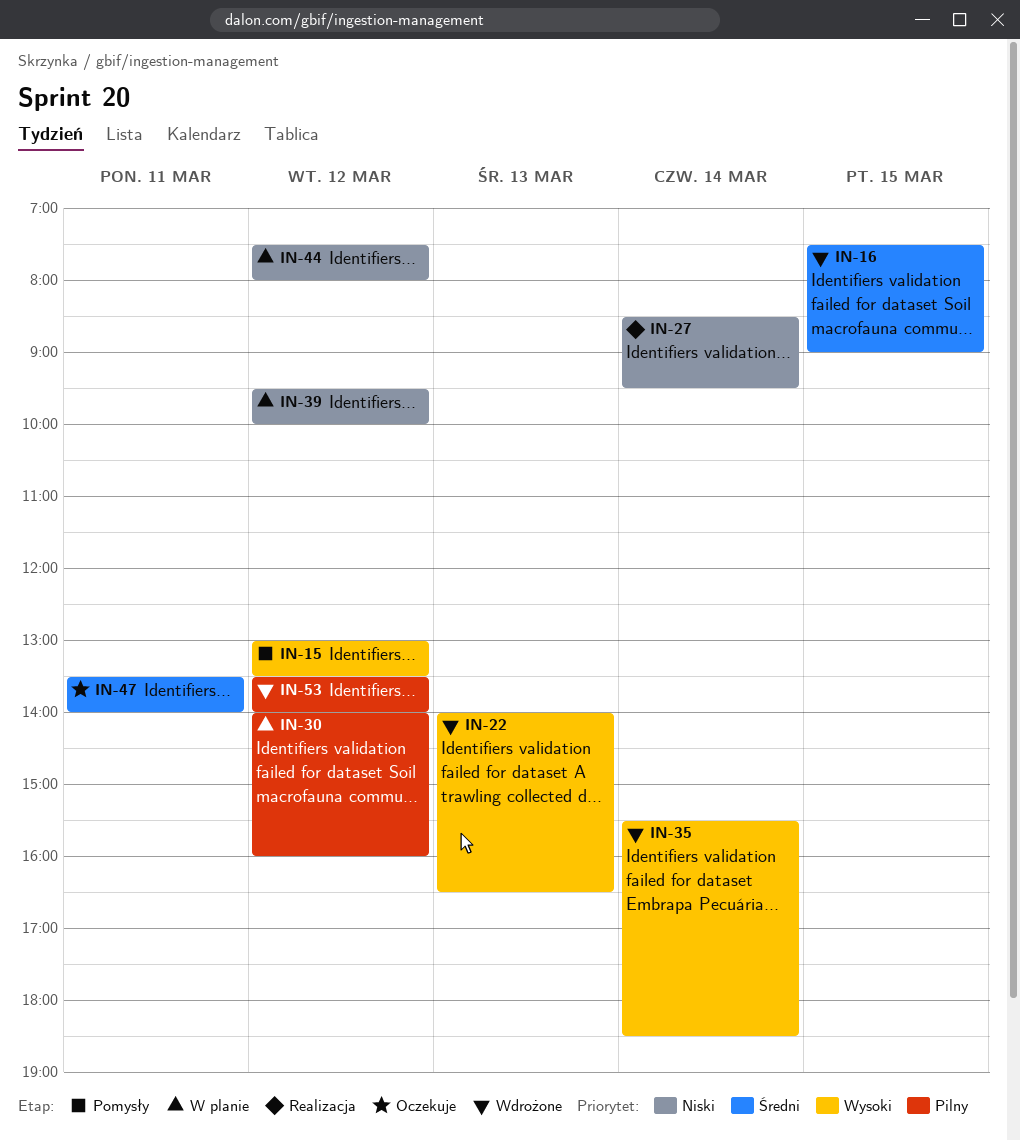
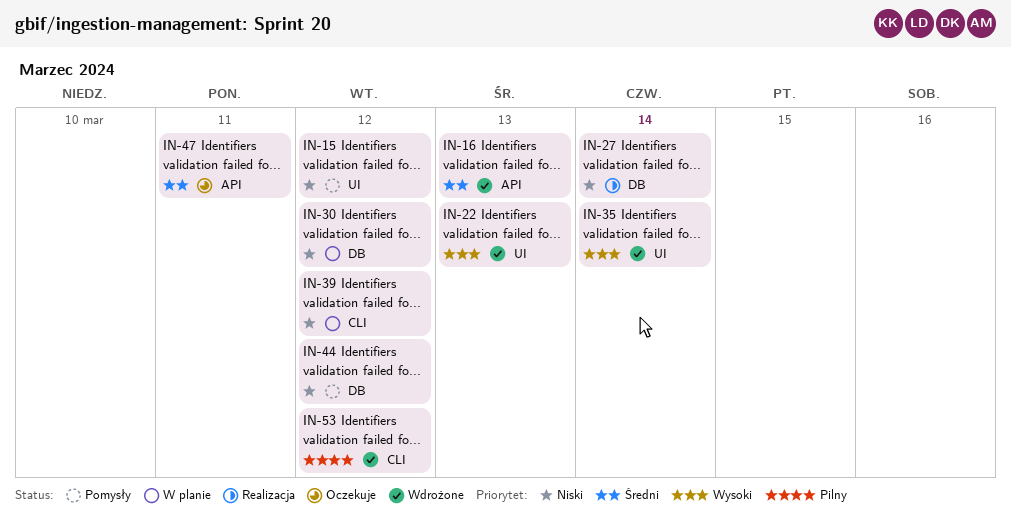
IN-15, priority: Wysoki -> Niski
IN-16, day: Mar 15 -> Mar 13
IN-30, priority: Pilny -> Niski
IN-44, status: W planie -> Pomysły

